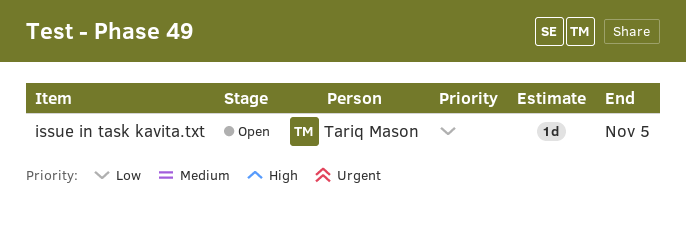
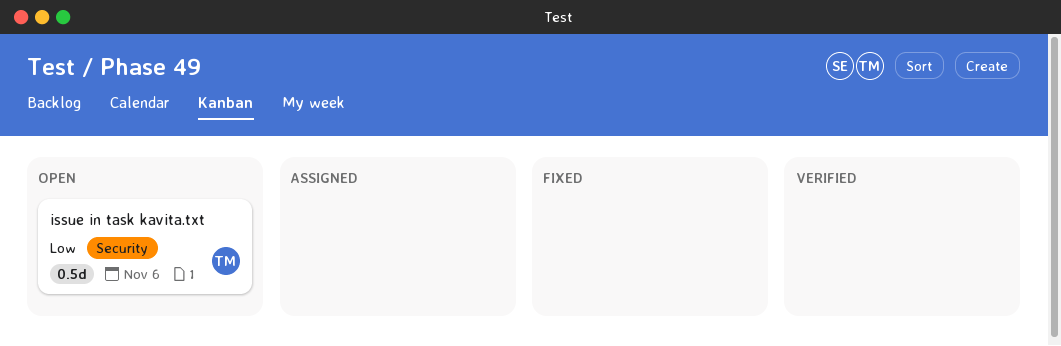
issue in task kavita.txt, estimate: 1d -> 0.5d
issue in task kavita.txt, due: Nov 5 -> Nov 6

